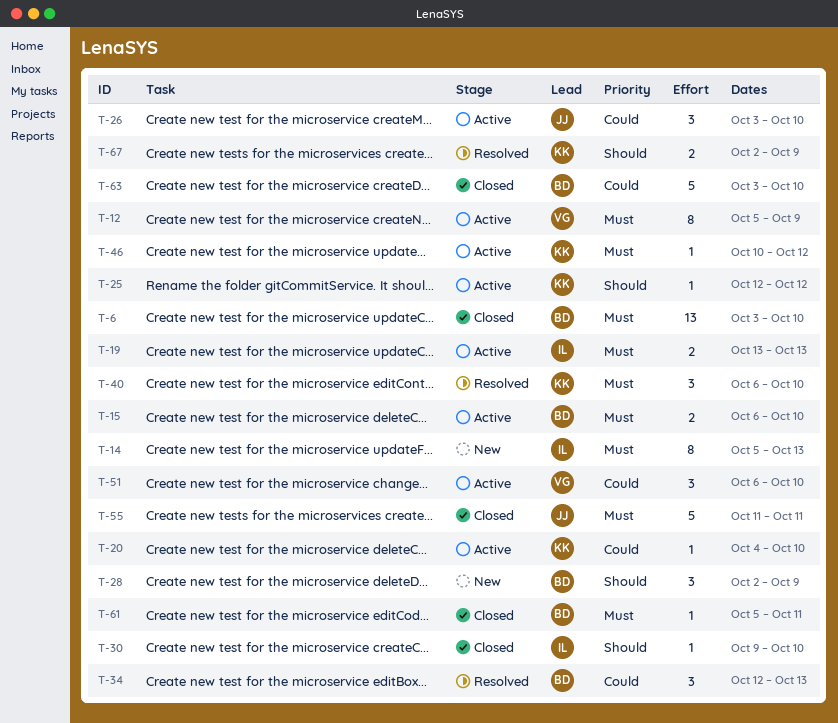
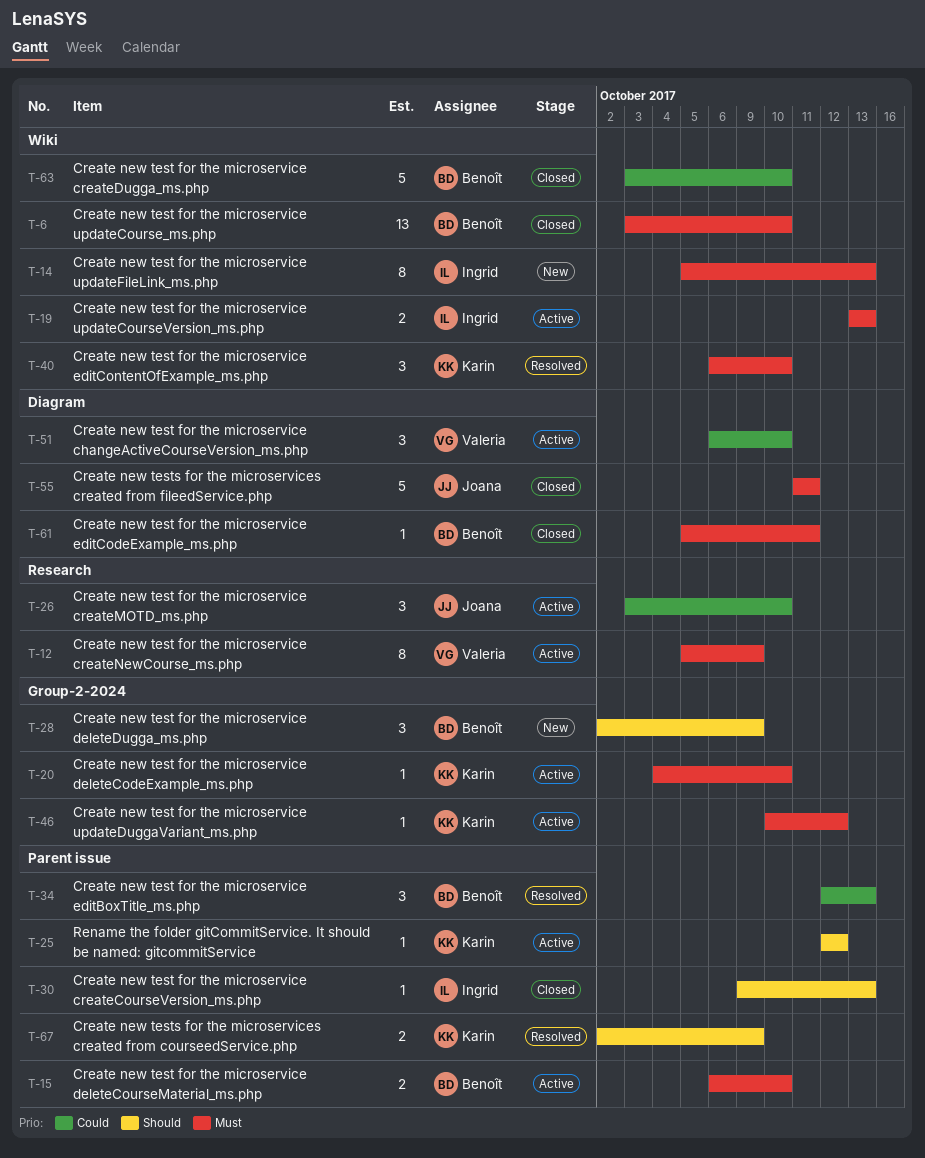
T-20, priority: Could -> Must
T-30, due: Oct 10 -> Oct 13

